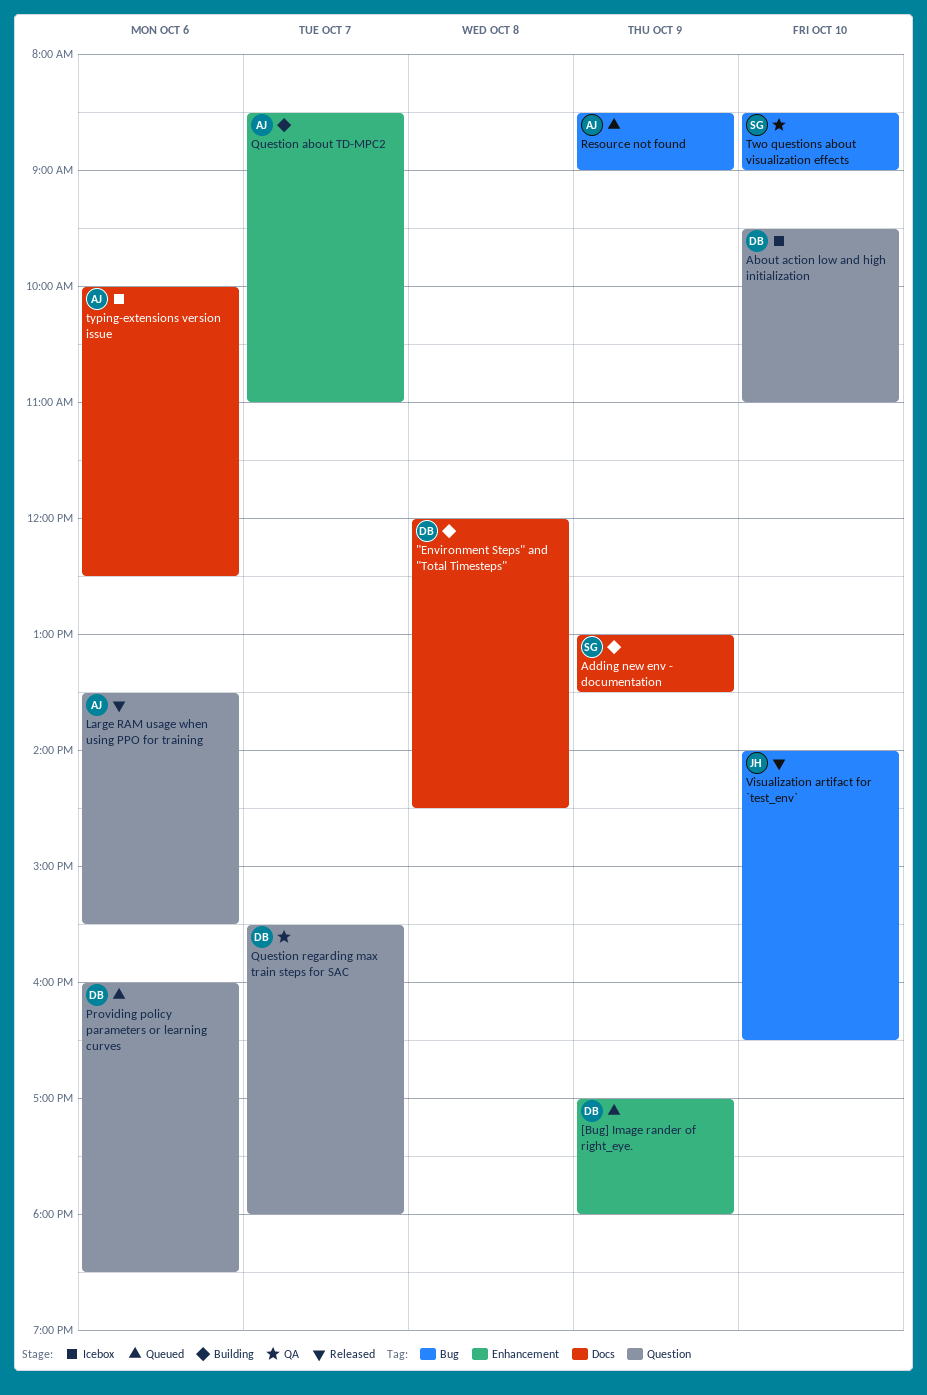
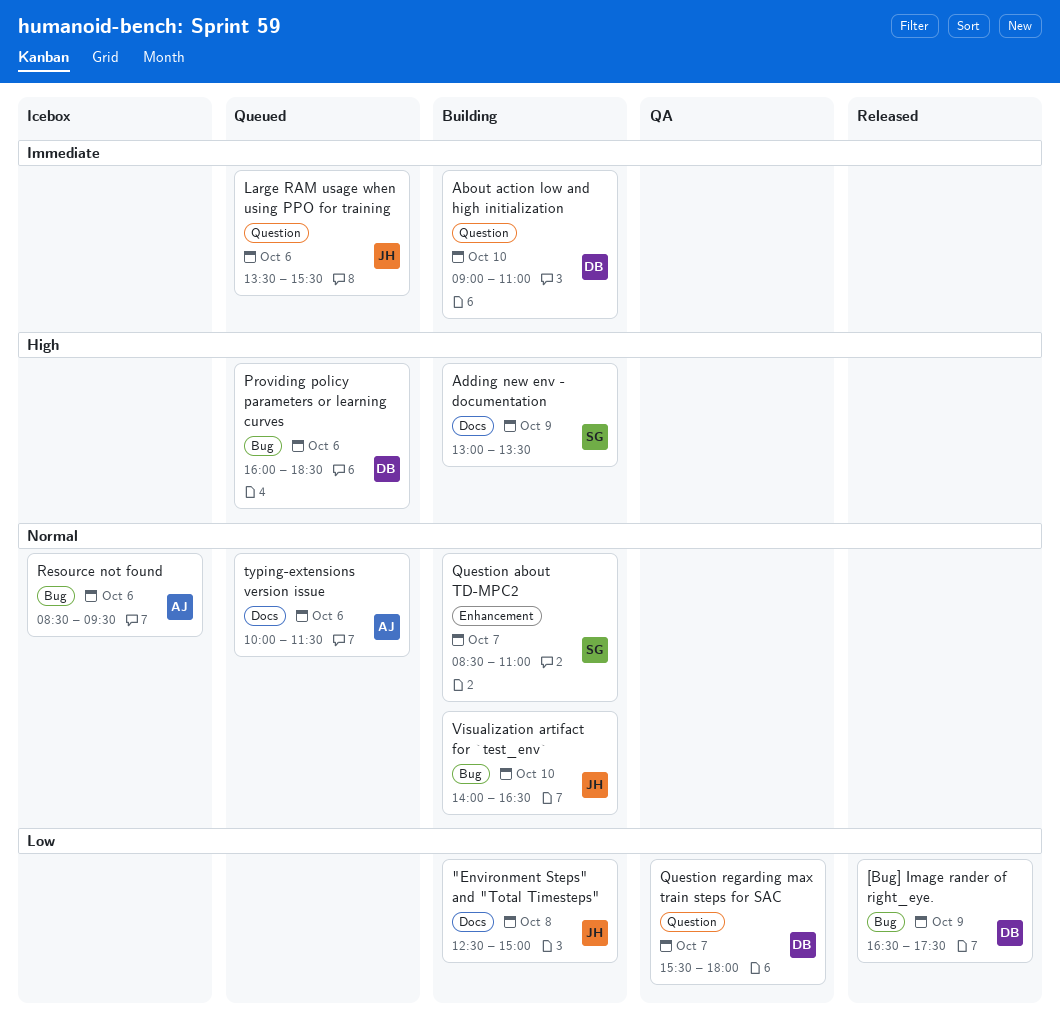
"Environment Steps" and "Total Timesteps", owner: DB -> JH
"Environment Steps" and "Total Timesteps", begins: 12:00 -> 12:30
"Environment Steps" and "Total Timesteps", ends: 14:30 -> 15:00
[Bug] Image rander of right_eye., status: Queued -> Released
[Bug] Image rander of right_eye., label: Enhancement -> Bug
[Bug] Image rander of right_eye., begins: 17:00 -> 16:30
[Bug] Image rander of right_eye., ends: 18:00 -> 17:30
About action low and high initialization, status: Icebox -> Building
About action low and high initialization, begins: 09:30 -> 09:00
Large RAM usage when using PPO for training, status: Released -> Queued
Large RAM usage when using PPO for training, owner: AJ -> JH
Providing policy parameters or learning curves, label: Question -> Bug
Question about TD-MPC2, owner: AJ -> SG
Resource not found, status: Queued -> Icebox
Resource not found, day: Oct 9 -> Oct 6
Resource not found, ends: 09:00 -> 09:30
Two questions about visualization effects: present -> none
typing-extensions version issue, status: Icebox -> Queued
typing-extensions version issue, ends: 12:30 -> 11:30
Visualization artifact for `test_env`, status: Released -> Building

